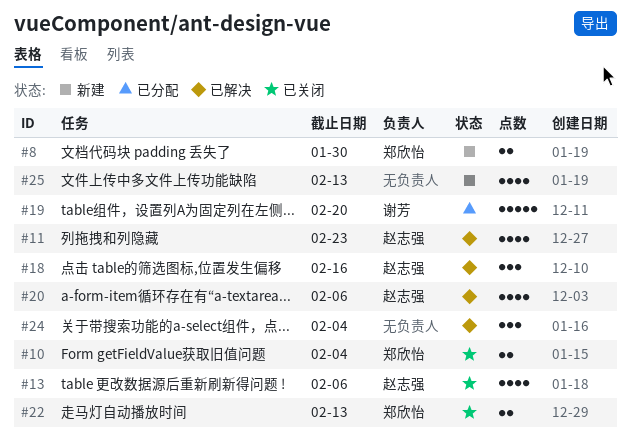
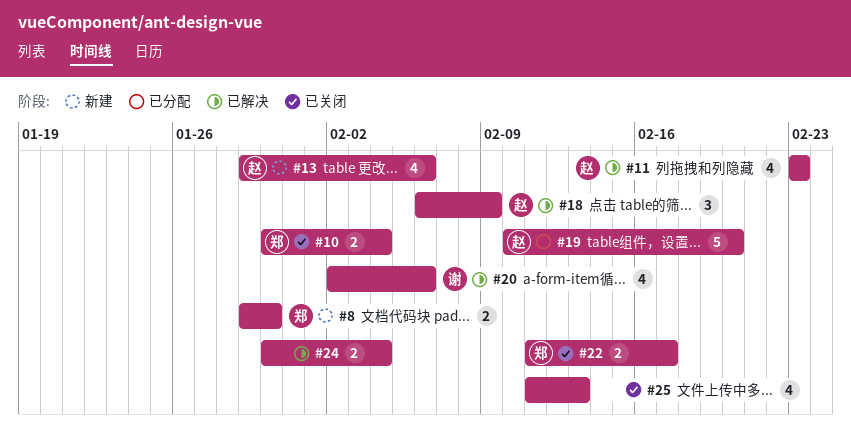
#13, status: 已关闭 -> 新建
#18, due: Feb 16 -> Feb 9
#19, owner: 谢芳 -> 赵志强
#20, owner: 赵志强 -> 谢芳
#22, due: Feb 13 -> Feb 17
#24, estimate: 3 -> 2
#25, status: 新建 -> 已关闭

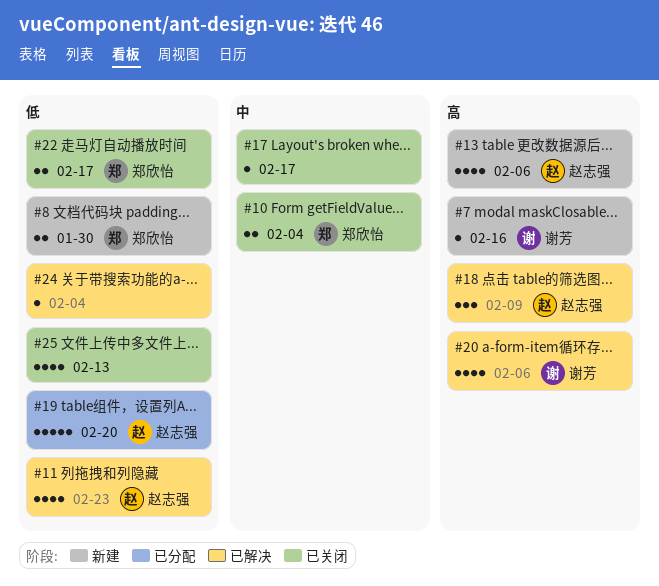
#7: none -> present
#17: none -> present
#24, estimate: 2 -> 1

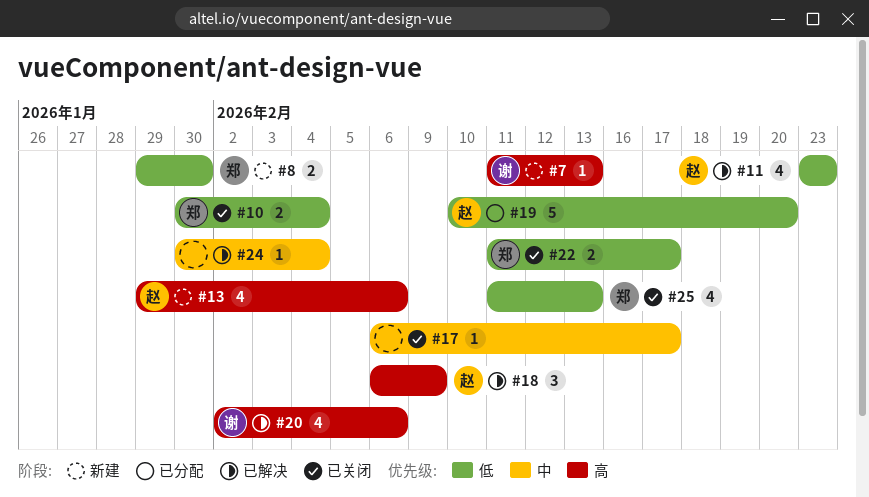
#7, due: Feb 16 -> Feb 13
#10, priority: 中 -> 低
#24, priority: 低 -> 中
#25, owner: none -> 郑欣怡

